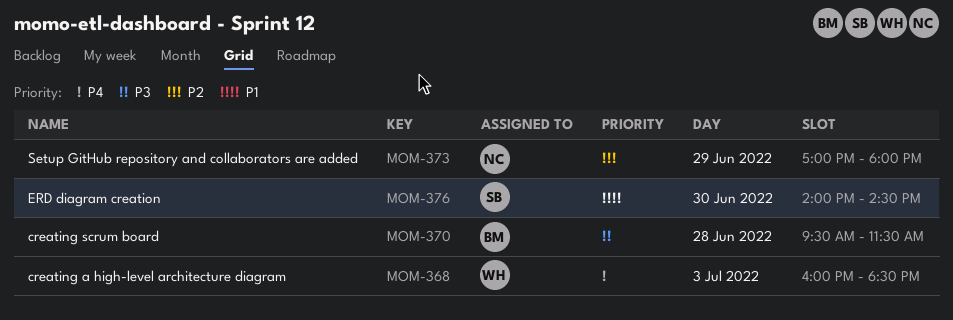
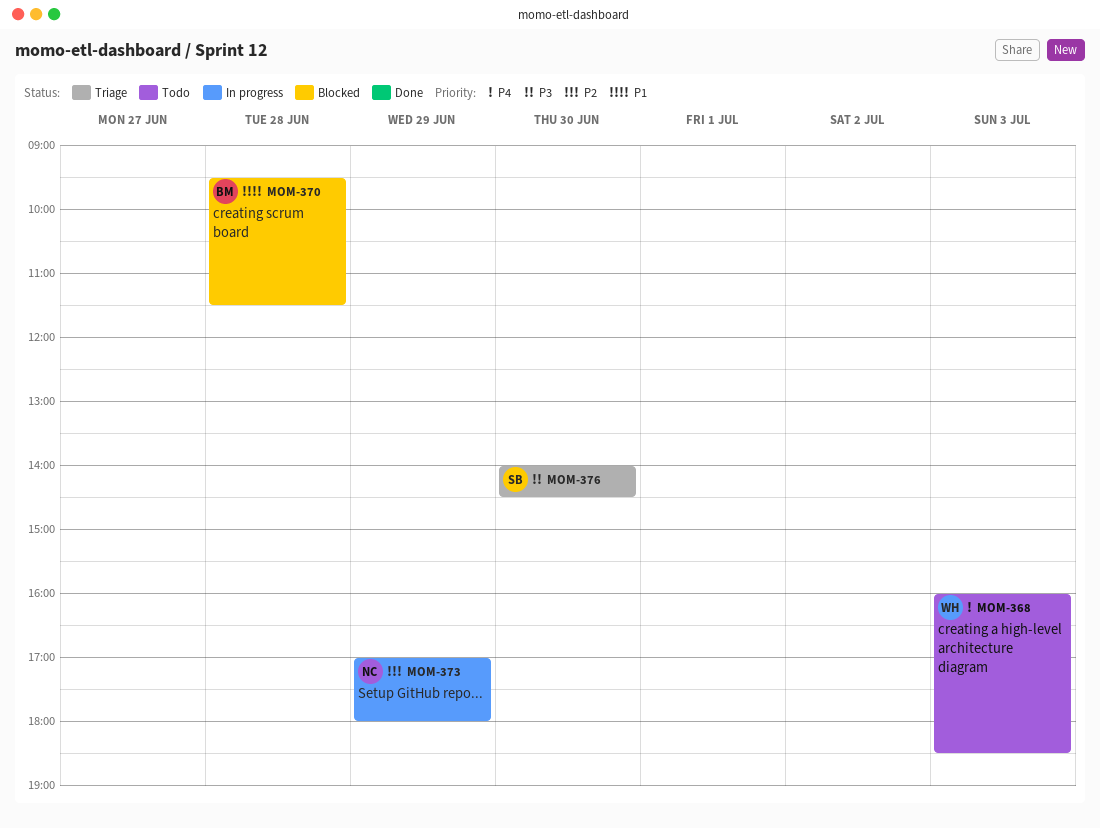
MOM-370, priority: P3 -> P1
MOM-376, priority: P1 -> P3

